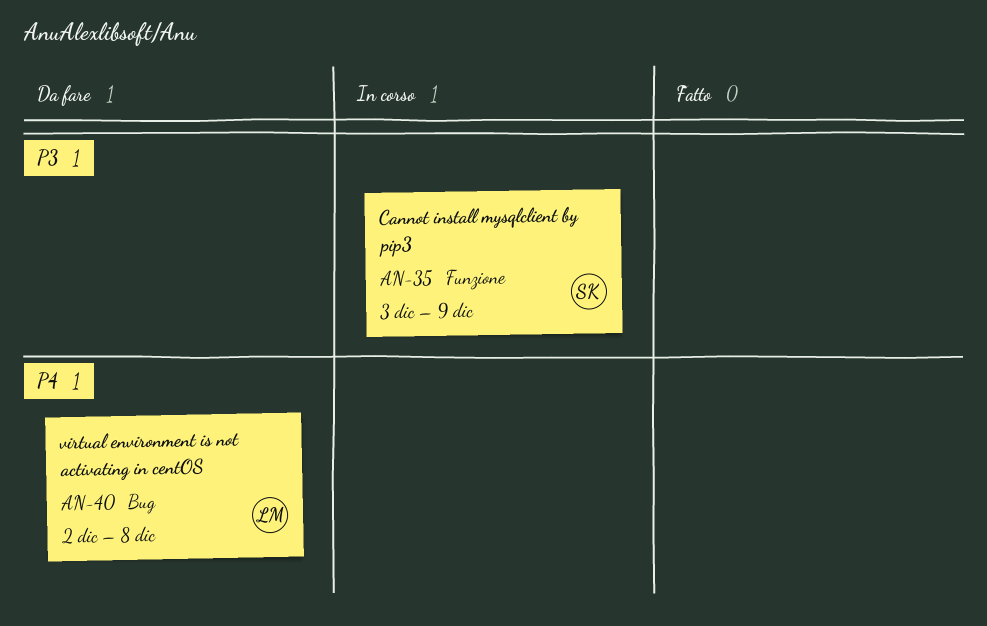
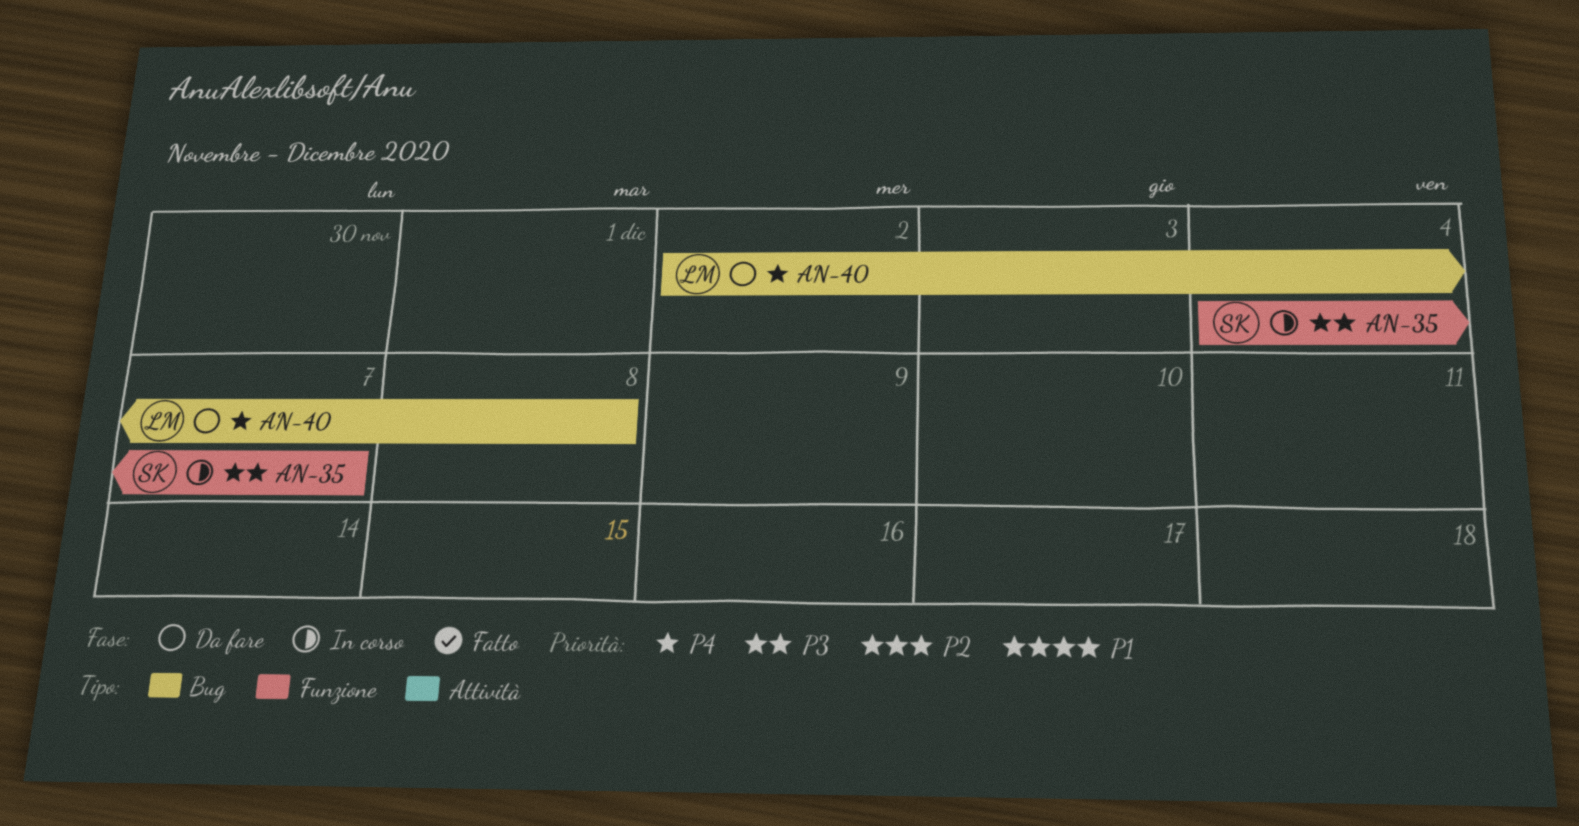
AN-35, start: Dec 3 -> Dec 4
AN-35, due: Dec 9 -> Dec 7

